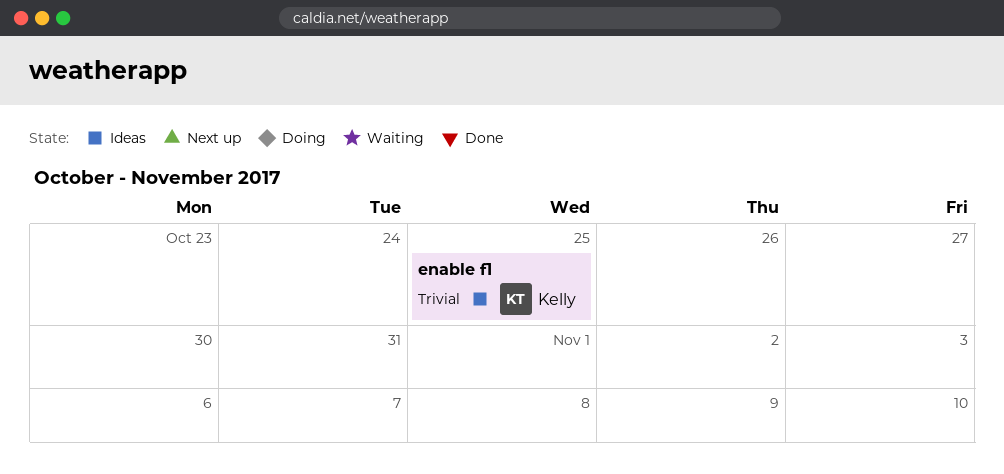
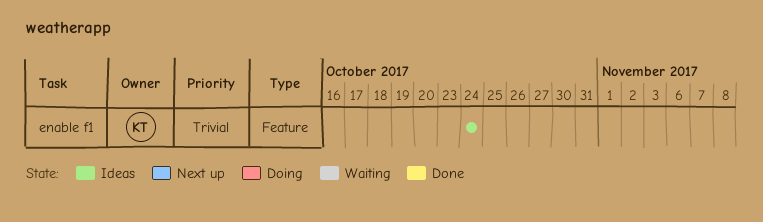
enable f1, due: Oct 25 -> Oct 24

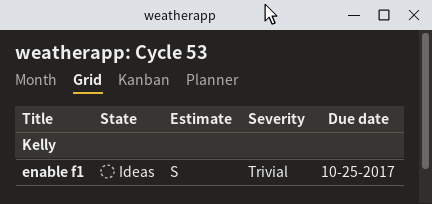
enable f1, due: Oct 24 -> Oct 25

